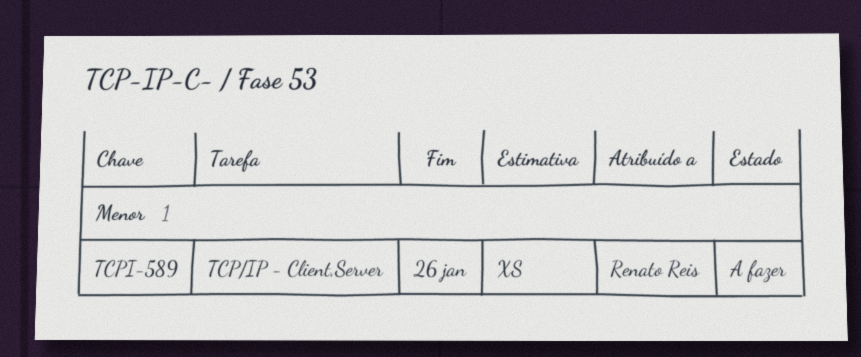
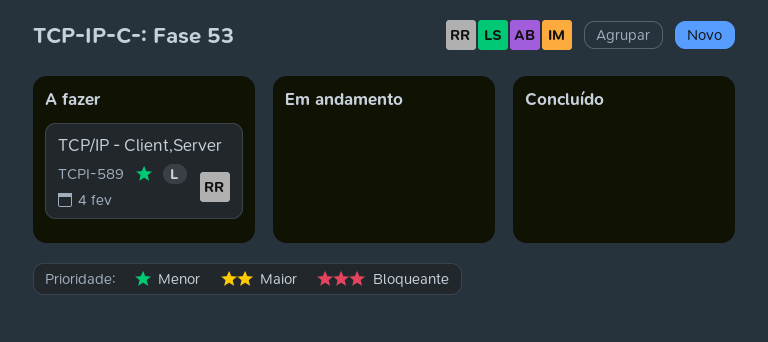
TCPI-589, estimate: XS -> L
TCPI-589, due: Jan 26 -> Feb 4

